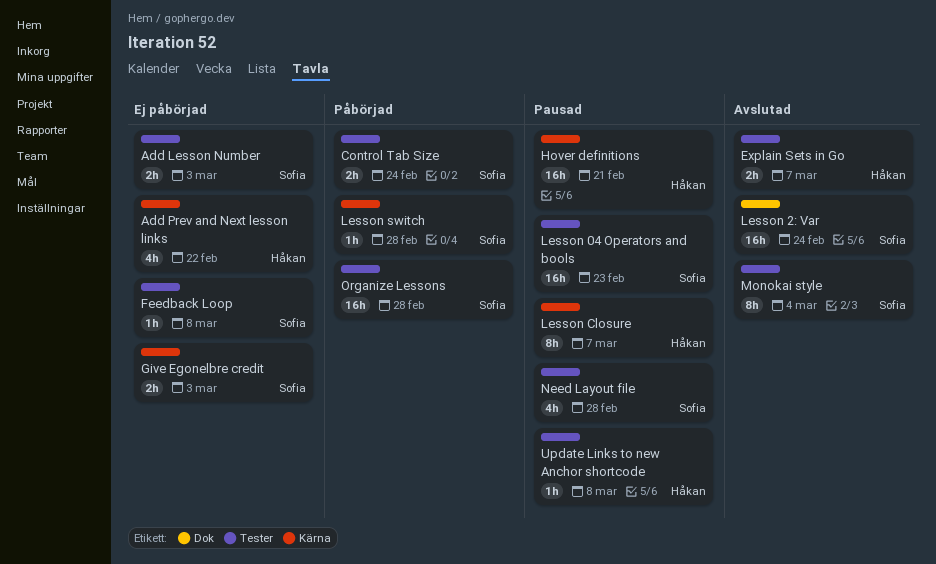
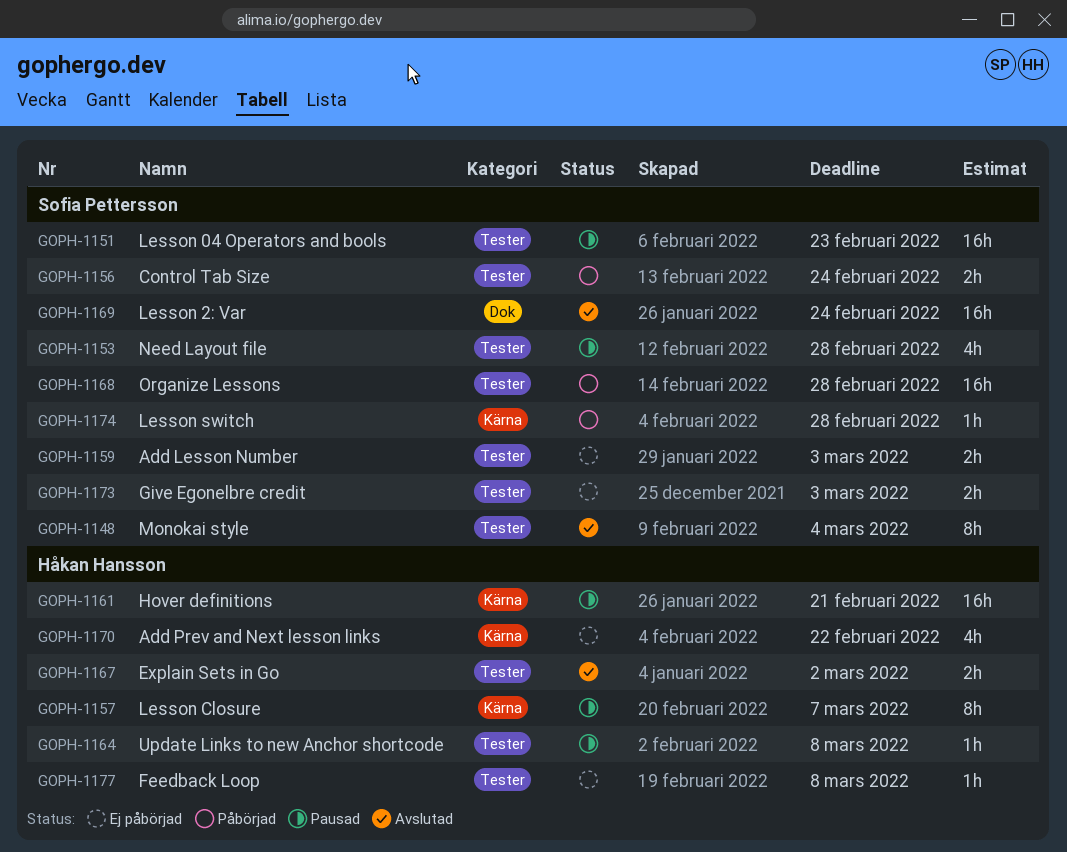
Explain Sets in Go, due: Mar 7 -> Mar 2
Feedback Loop, owner: Sofia Pettersson -> Håkan Hansson
Give Egonelbre credit, label: Kärna -> Tester

